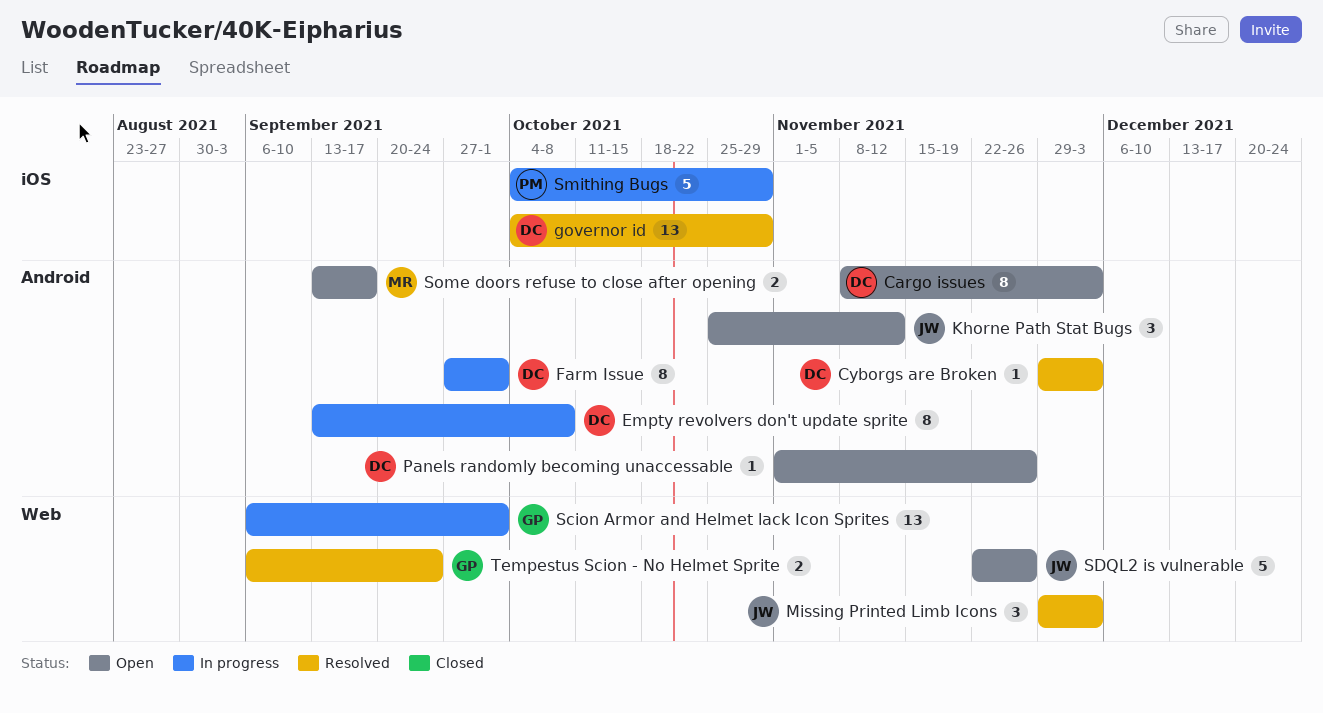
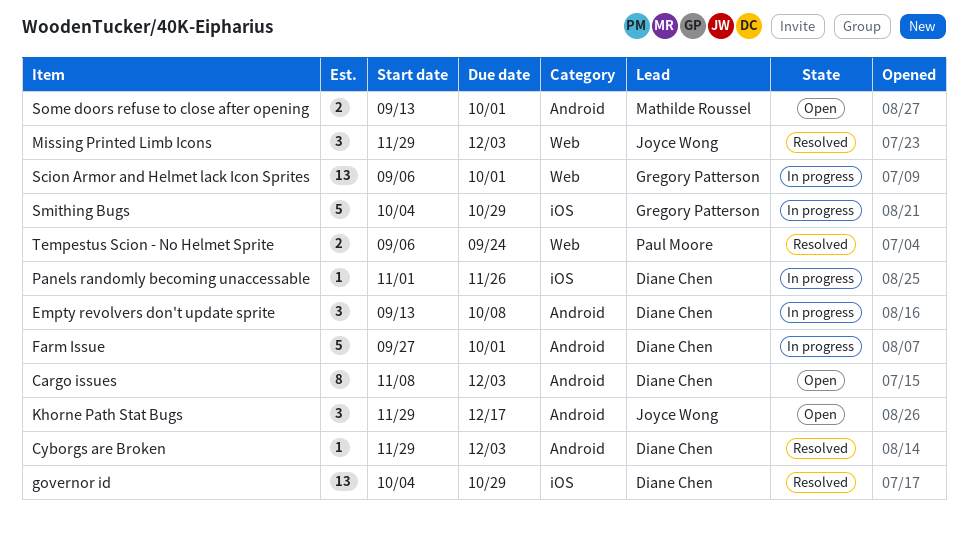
Empty revolvers don't update sprite, estimate: 8 -> 3
Farm Issue, estimate: 8 -> 5
Khorne Path Stat Bugs, start: Oct 25 -> Nov 29
Khorne Path Stat Bugs, due: Nov 12 -> Dec 17
Panels randomly becoming unaccessable, status: Open -> In progress
Panels randomly becoming unaccessable, label: Android -> iOS
SDQL2 is vulnerable: present -> none
Smithing Bugs, owner: Paul Moore -> Gregory Patterson
Some doors refuse to close after opening, due: Sep 17 -> Oct 1
Tempestus Scion - No Helmet Sprite, owner: Gregory Patterson -> Paul Moore

